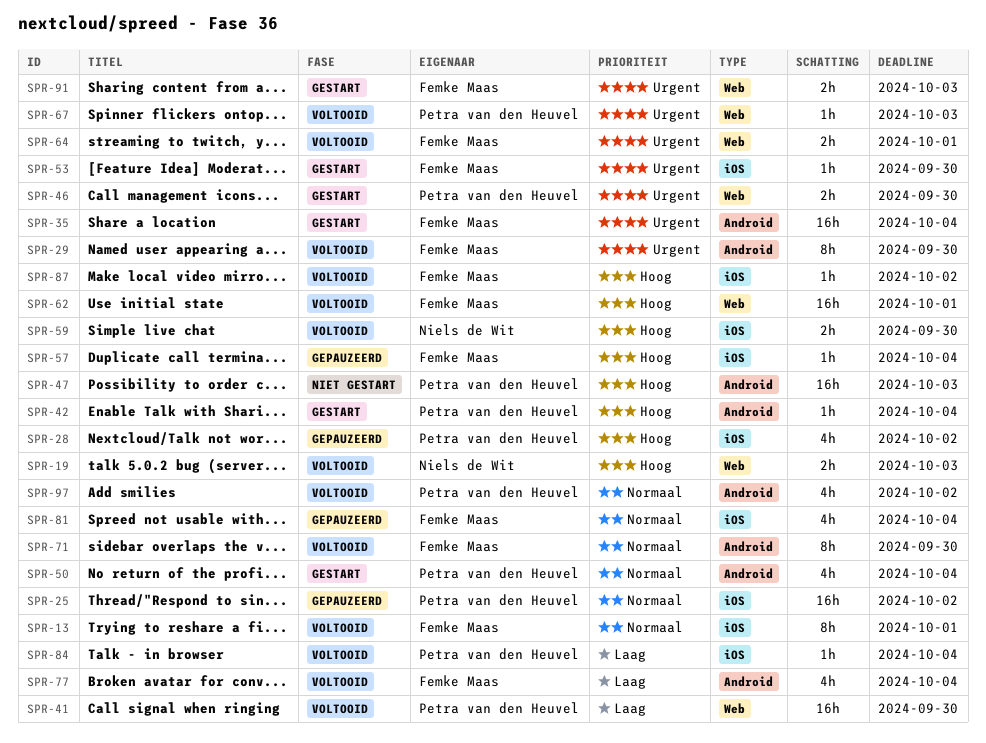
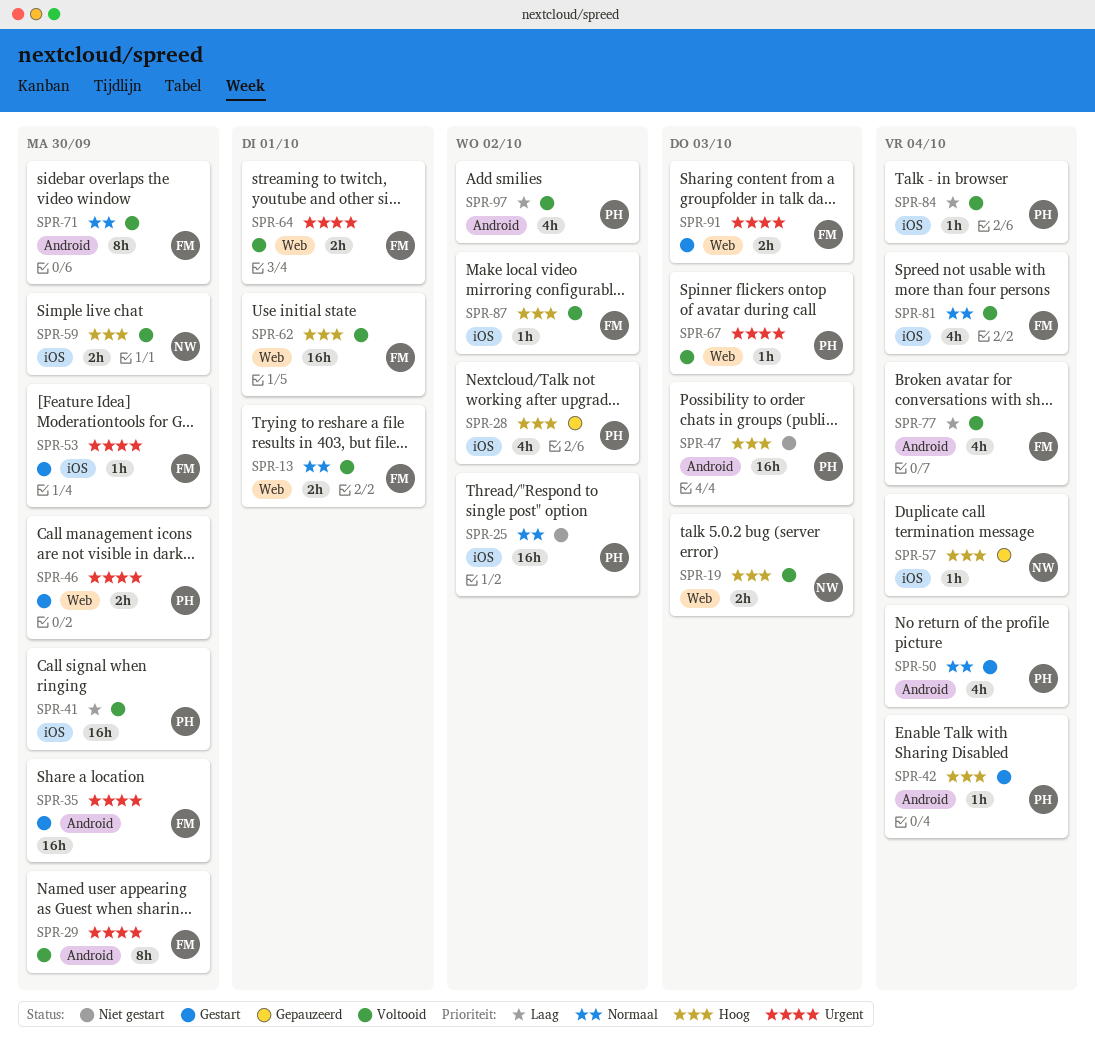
SPR-13, label: iOS -> Web
SPR-13, estimate: 8h -> 2h
SPR-25, status: Gepauzeerd -> Niet gestart
SPR-35, due: Oct 4 -> Sep 30
SPR-41, label: Web -> iOS
SPR-57, owner: Femke Maas -> Niels de Wit
SPR-81, status: Gepauzeerd -> Voltooid
SPR-97, priority: Normaal -> Laag

